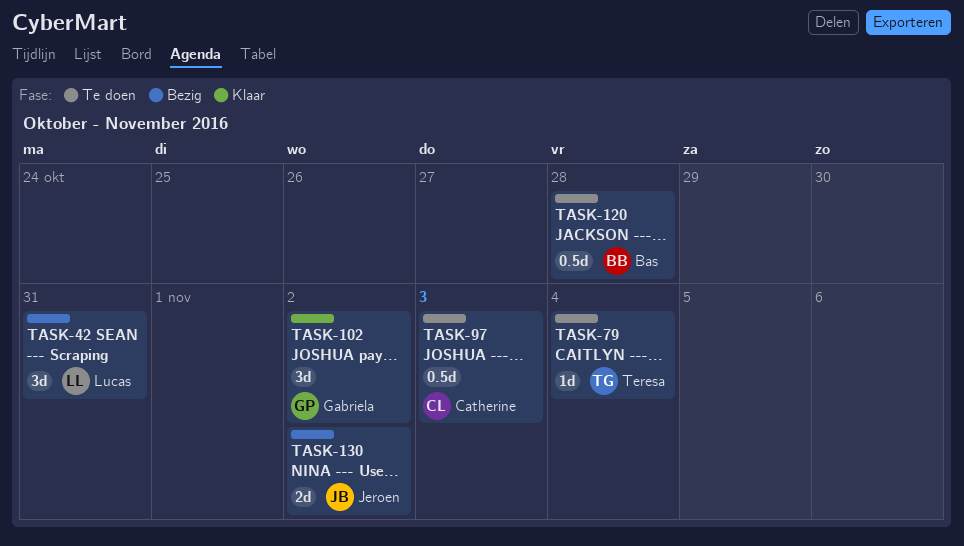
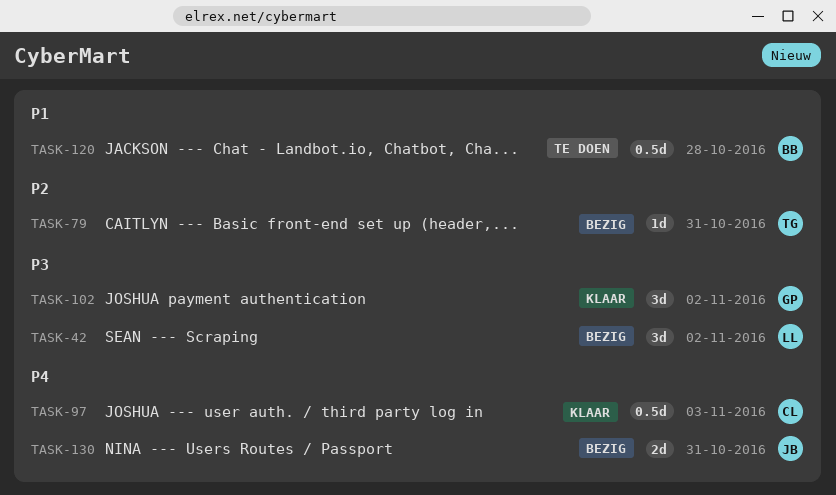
TASK-42, due: Oct 31 -> Nov 2
TASK-79, status: Te doen -> Bezig
TASK-79, due: Nov 4 -> Oct 31
TASK-97, status: Te doen -> Klaar
TASK-130, due: Nov 2 -> Oct 31

